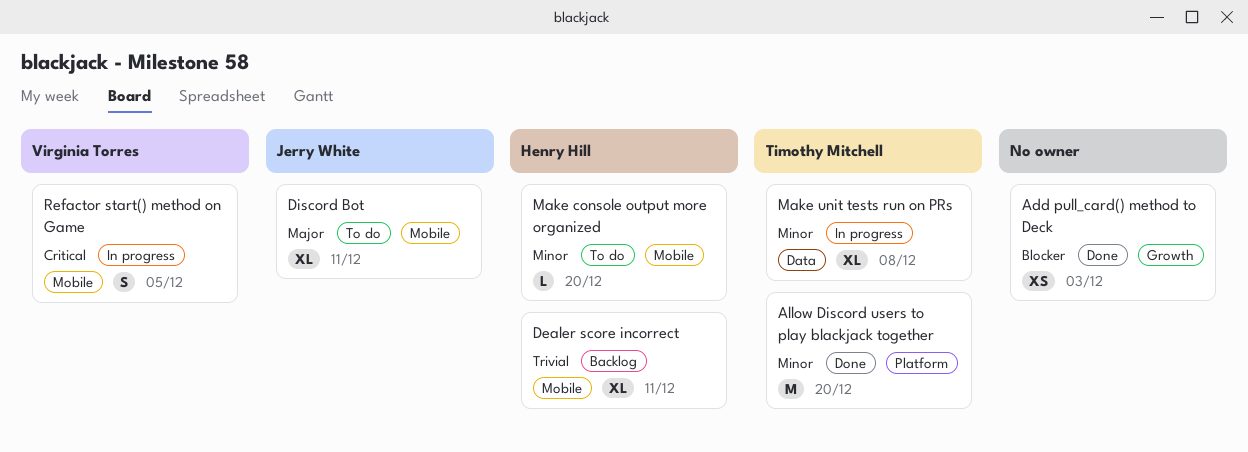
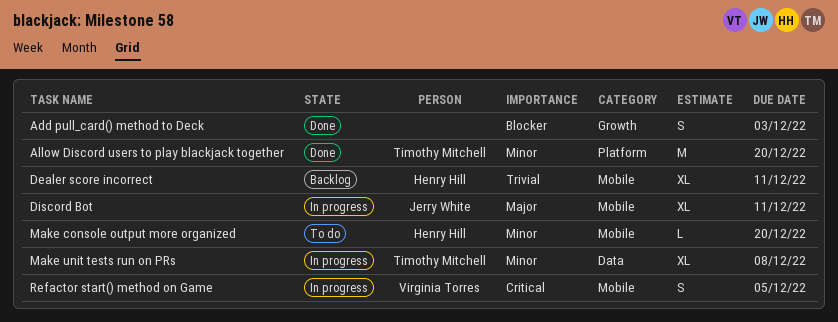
Add pull_card() method to Deck, estimate: XS -> S
Discord Bot, status: To do -> In progress

